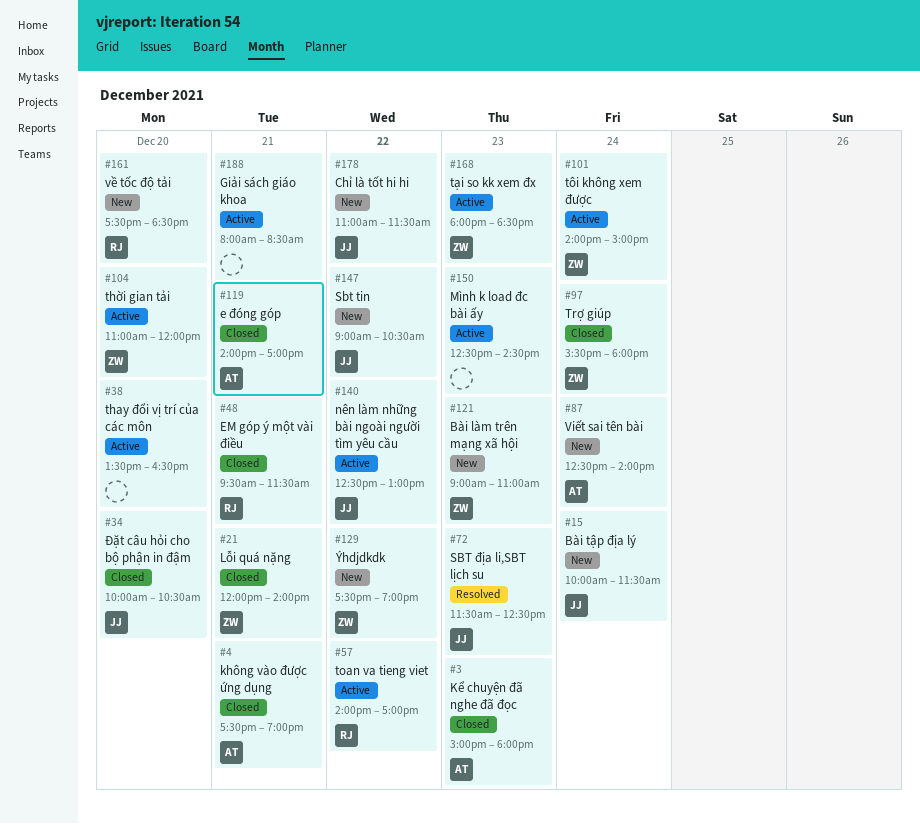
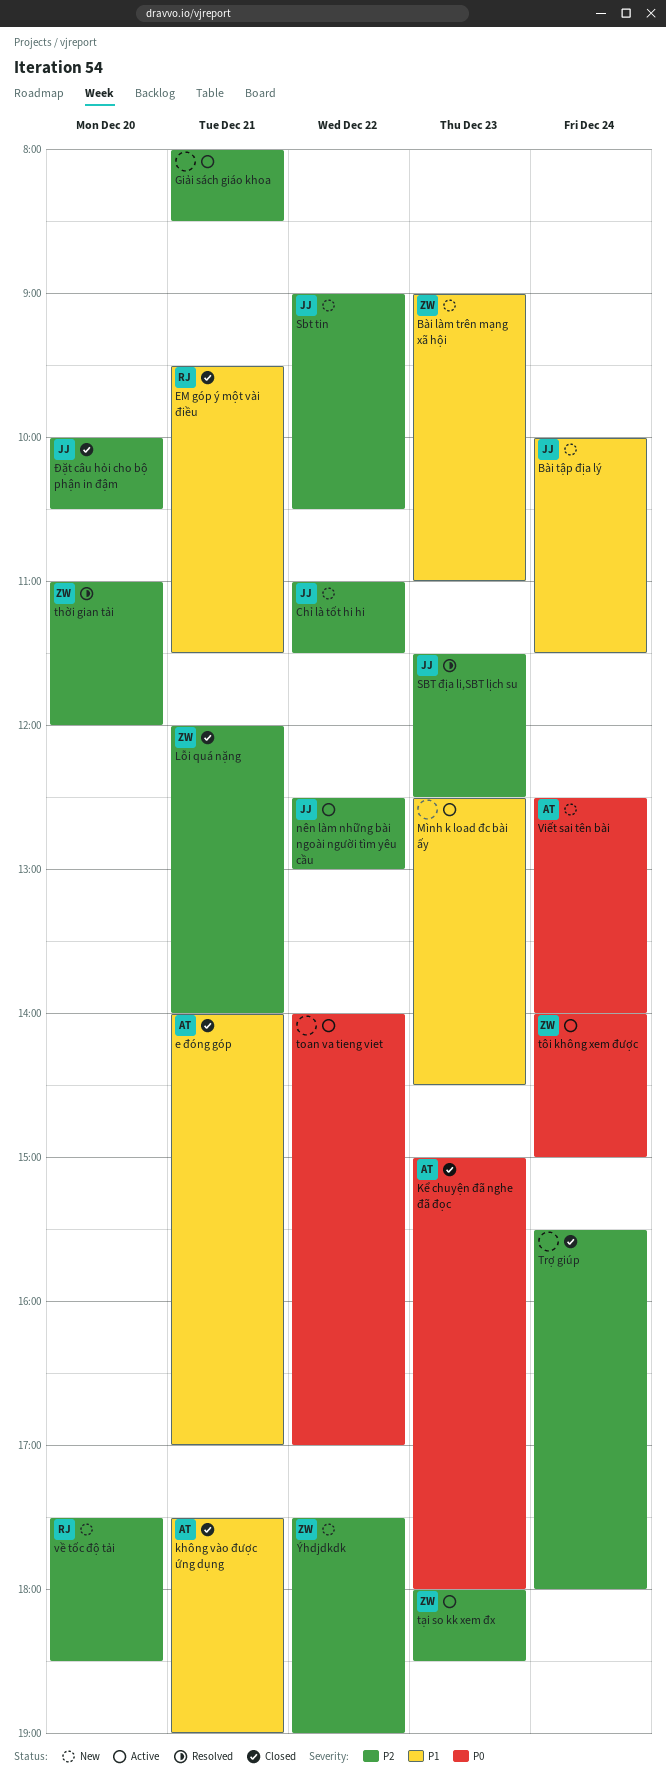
thay đổi vị trí của các môn: present -> none
thời gian tải, status: Active -> Resolved
toan va tieng viet, owner: RJ -> none
Trợ giúp, owner: ZW -> none

